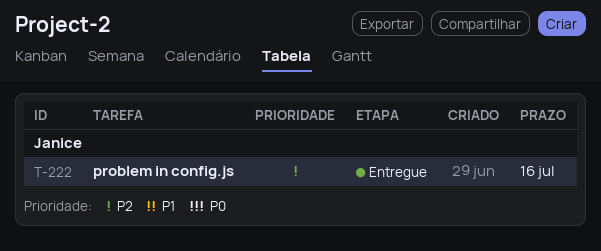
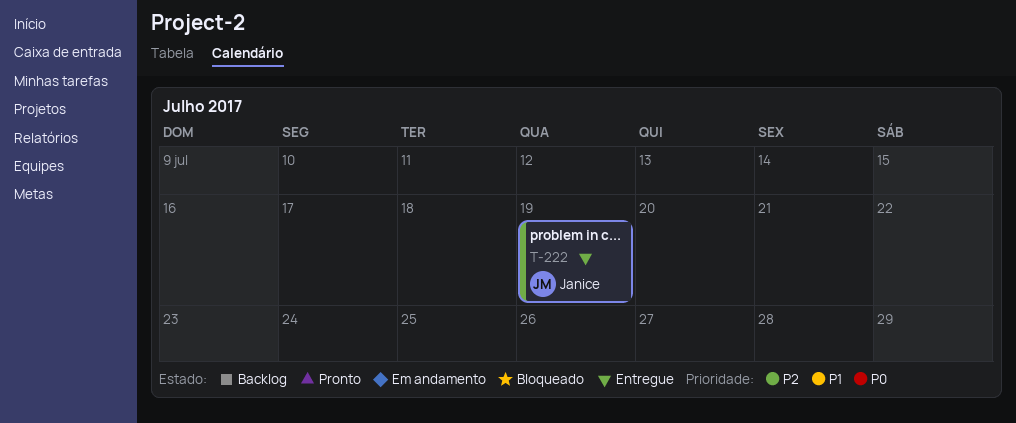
T-222, due: Jul 16 -> Jul 19

